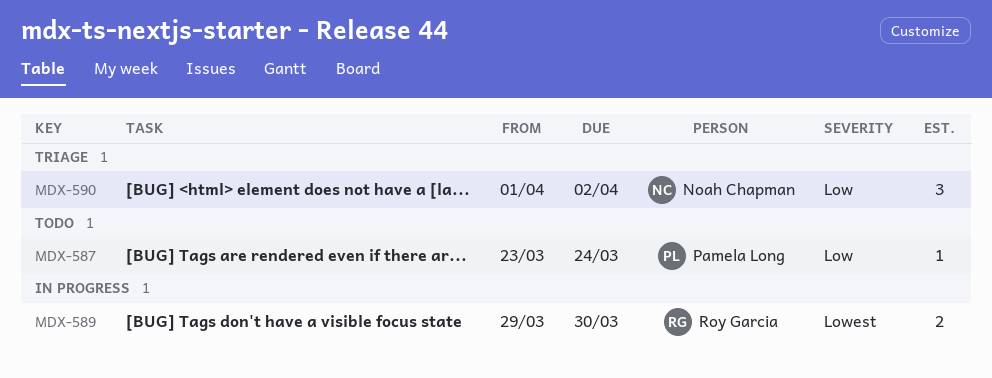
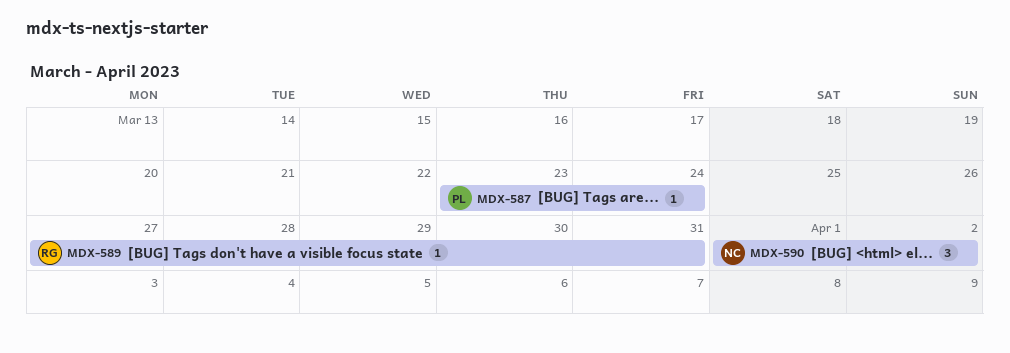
MDX-589, estimate: 2 -> 1
MDX-589, start: Mar 29 -> Mar 27
MDX-589, due: Mar 30 -> Mar 31

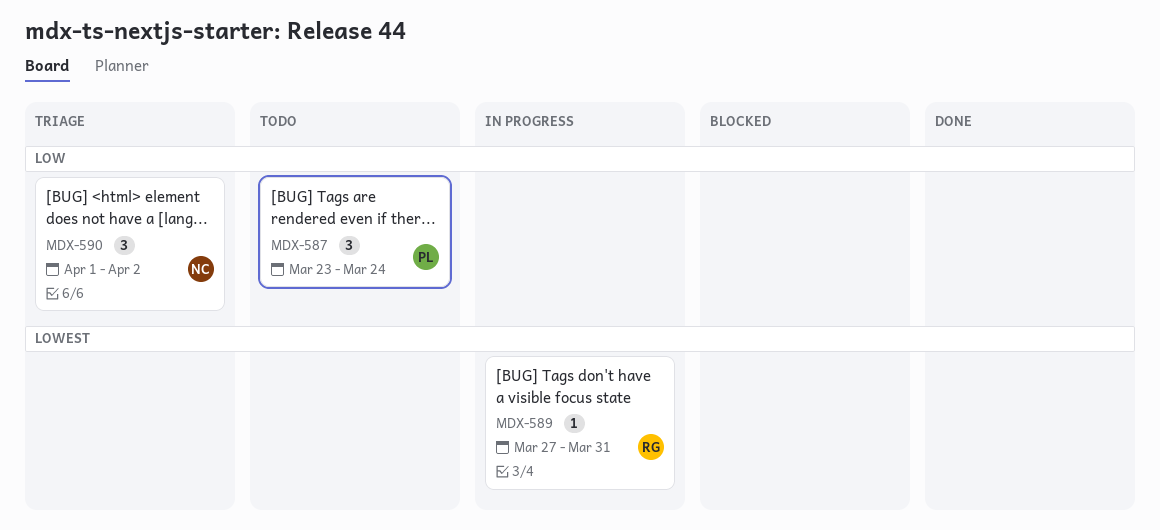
MDX-587, estimate: 1 -> 3

